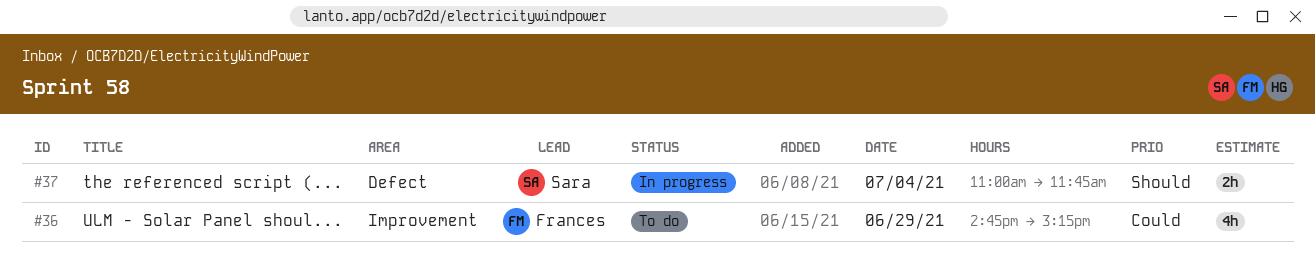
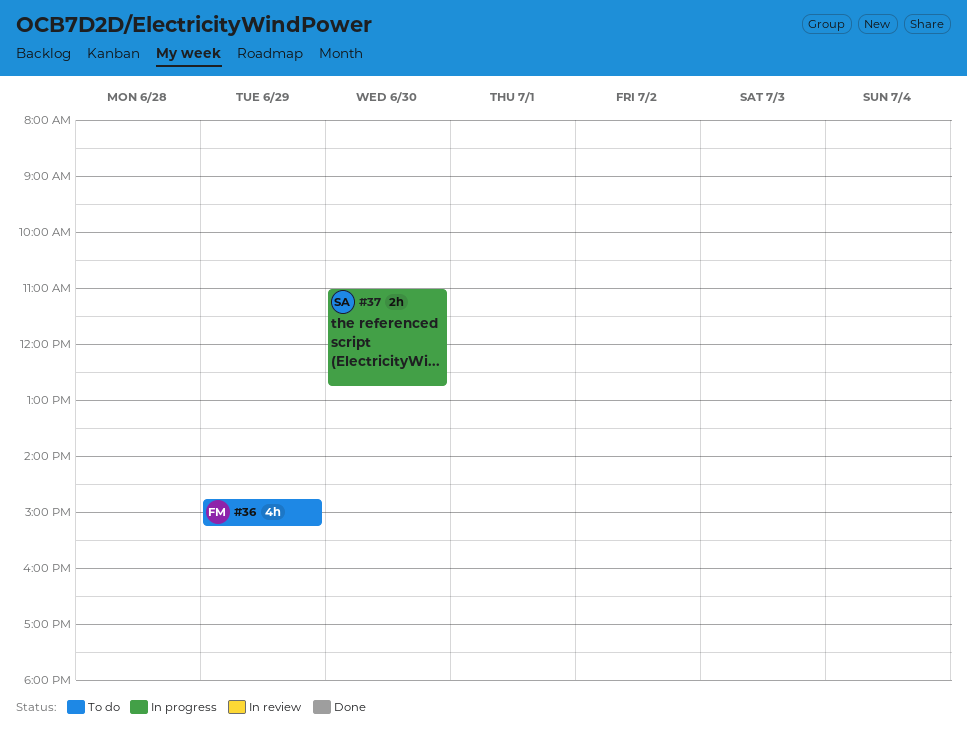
#37, day: Jul 4 -> Jun 30
#37, ends: 11:45 -> 12:45

